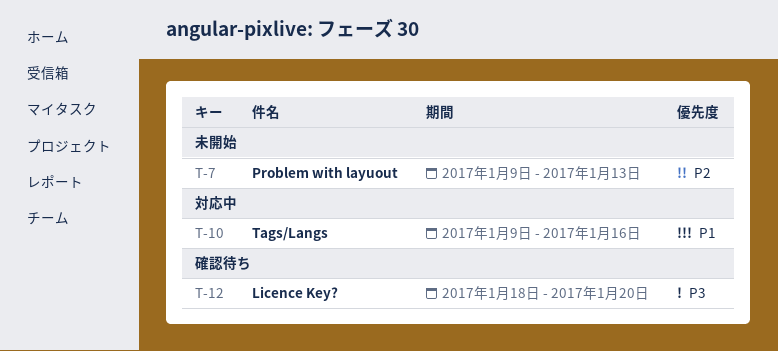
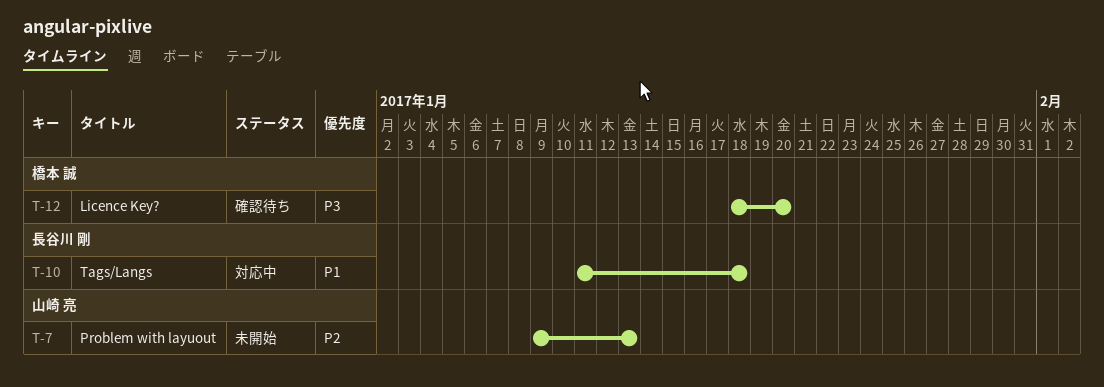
T-10, start: Jan 9 -> Jan 11
T-10, due: Jan 16 -> Jan 18

